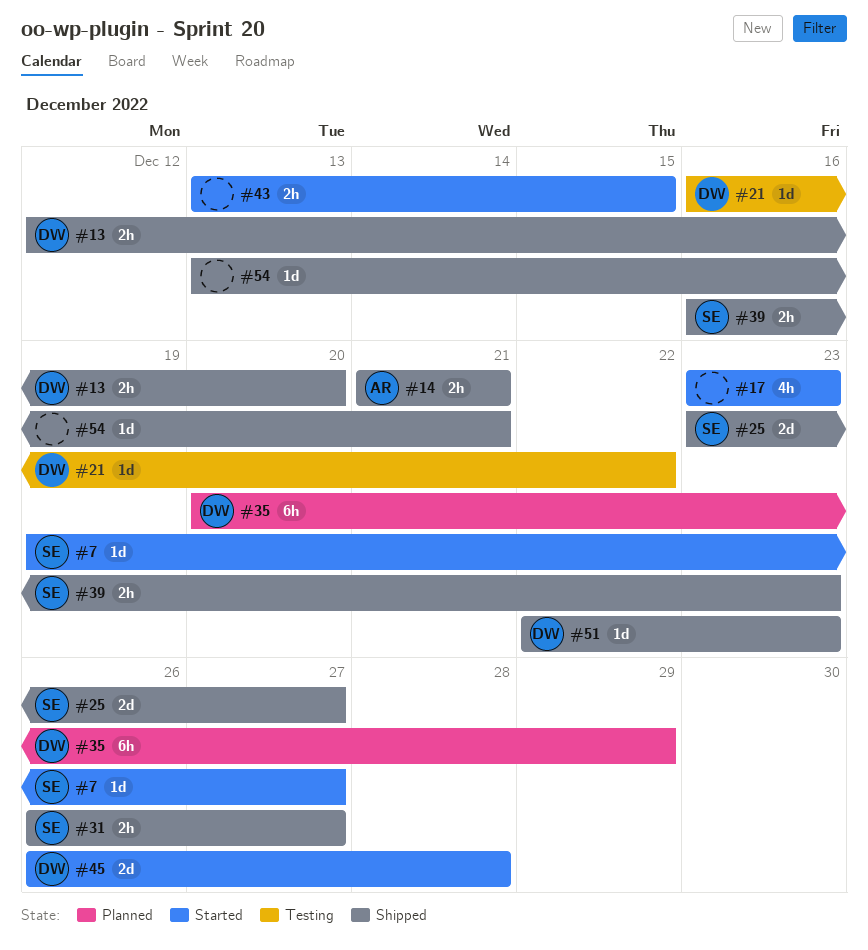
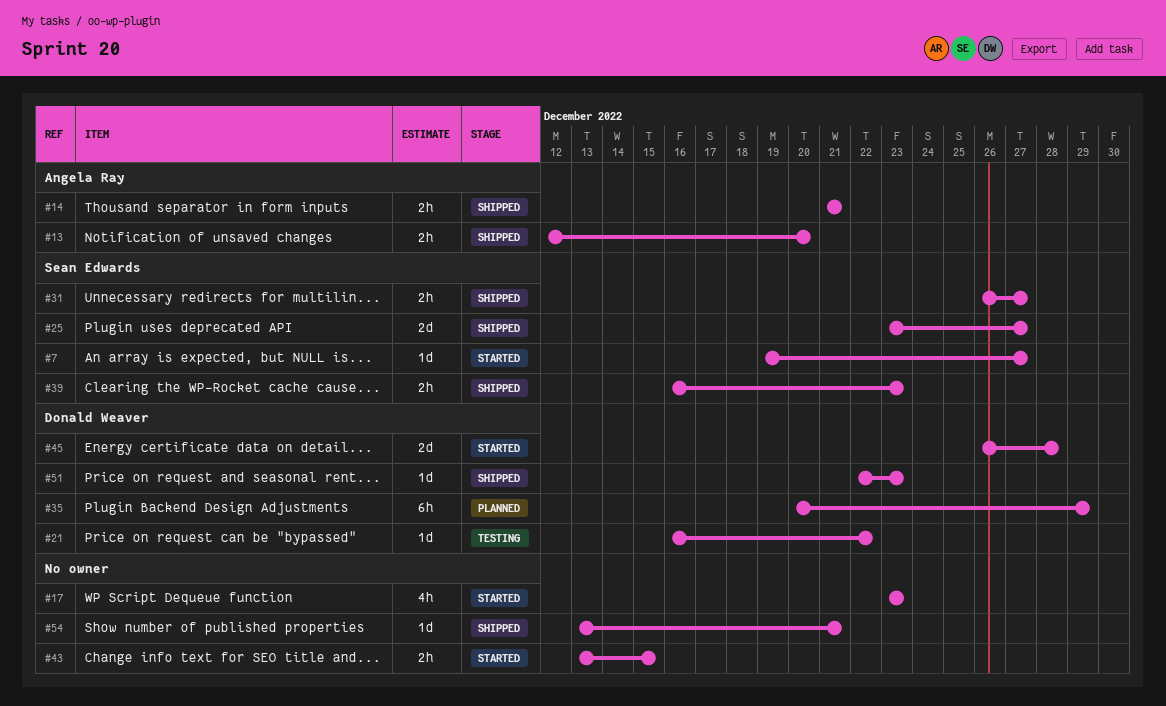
#13, owner: Donald Weaver -> Angela Ray

